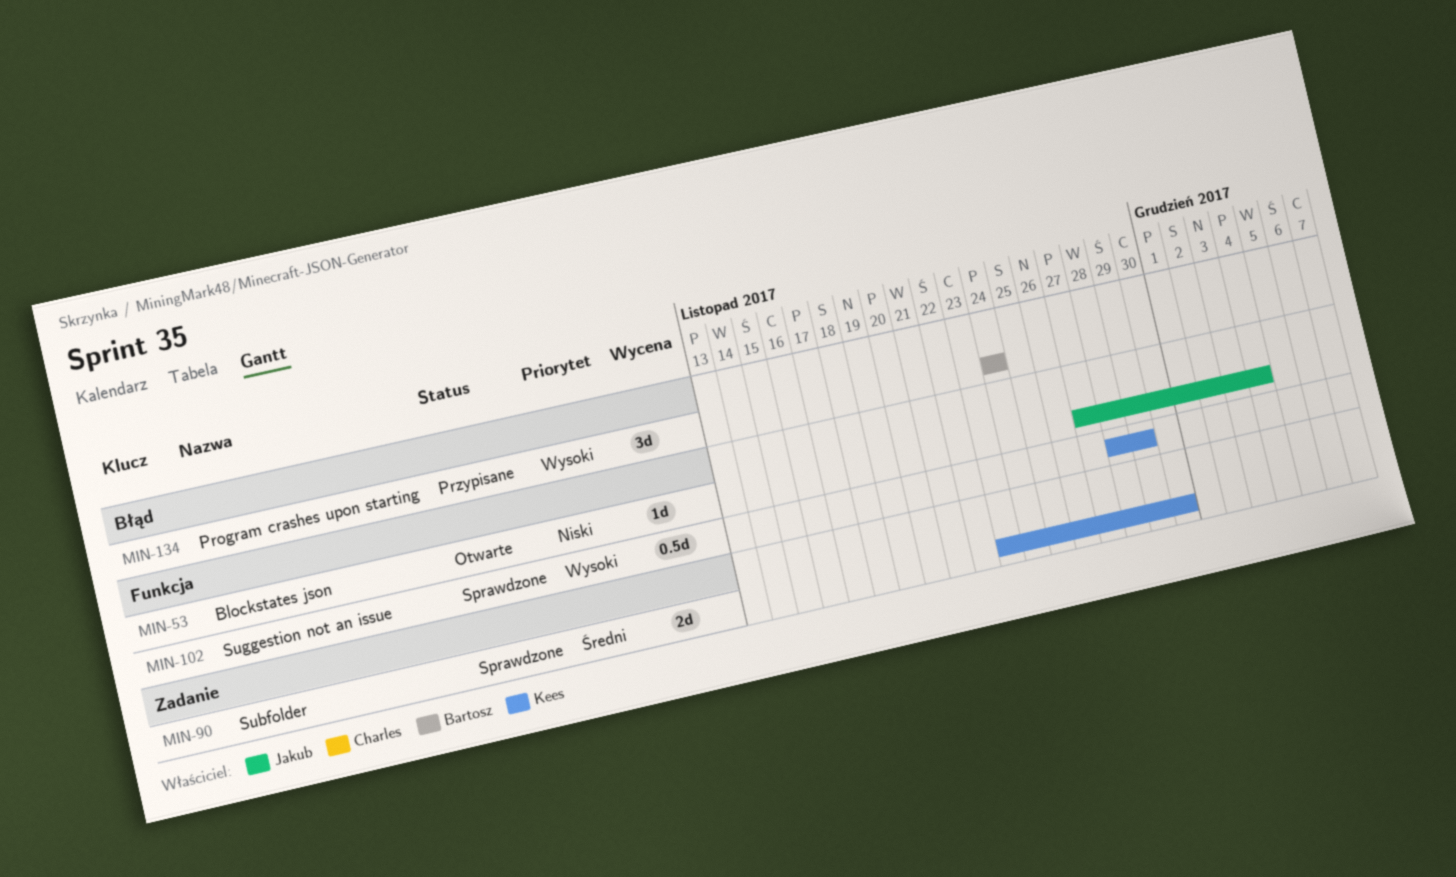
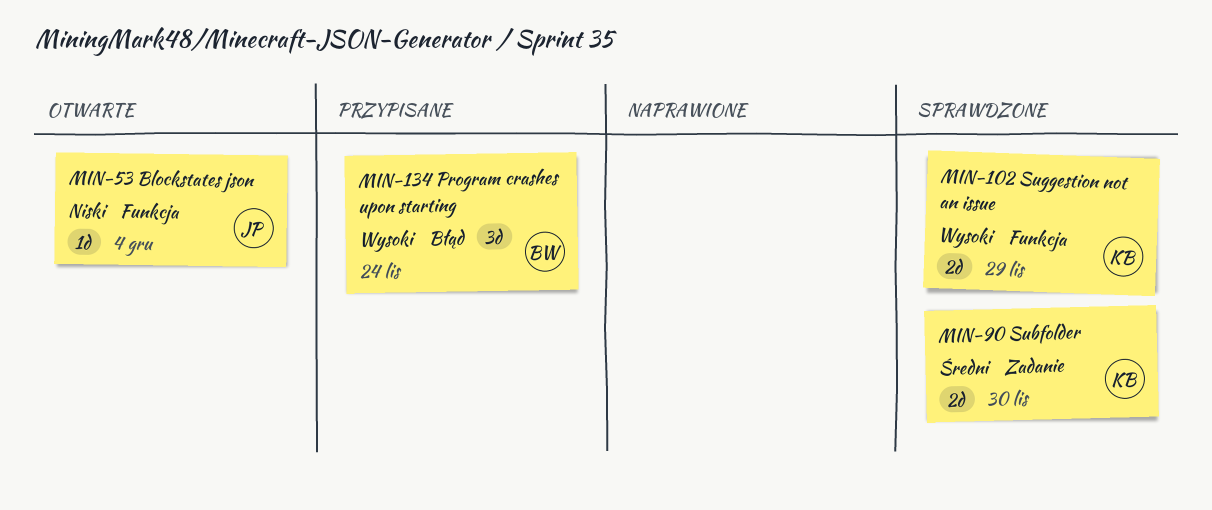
MIN-102, estimate: 0.5d -> 2d

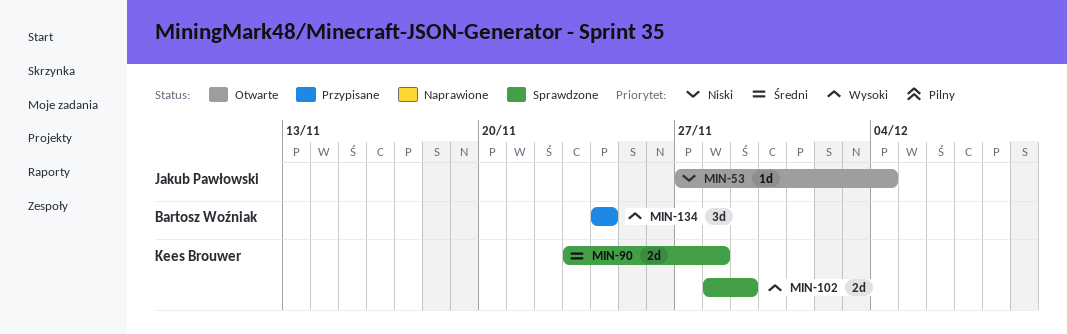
MIN-90, due: Nov 30 -> Nov 28

